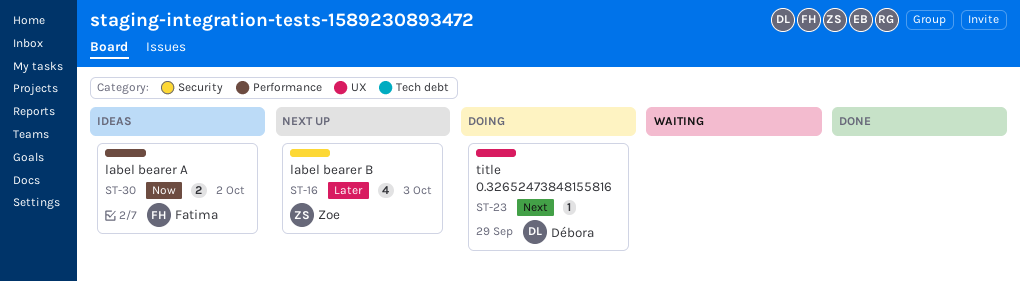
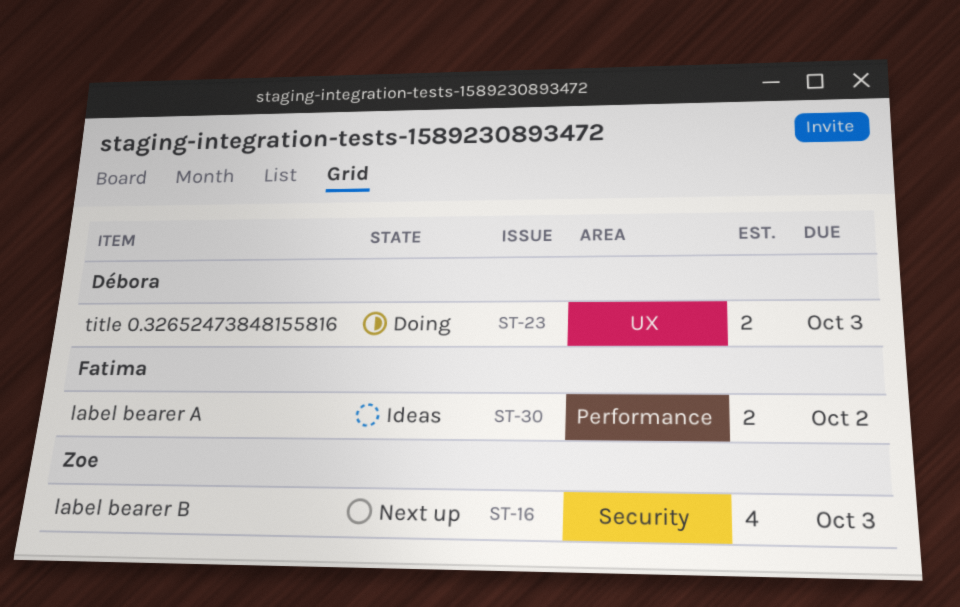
ST-23, estimate: 1 -> 2
ST-23, due: Sep 29 -> Oct 3

